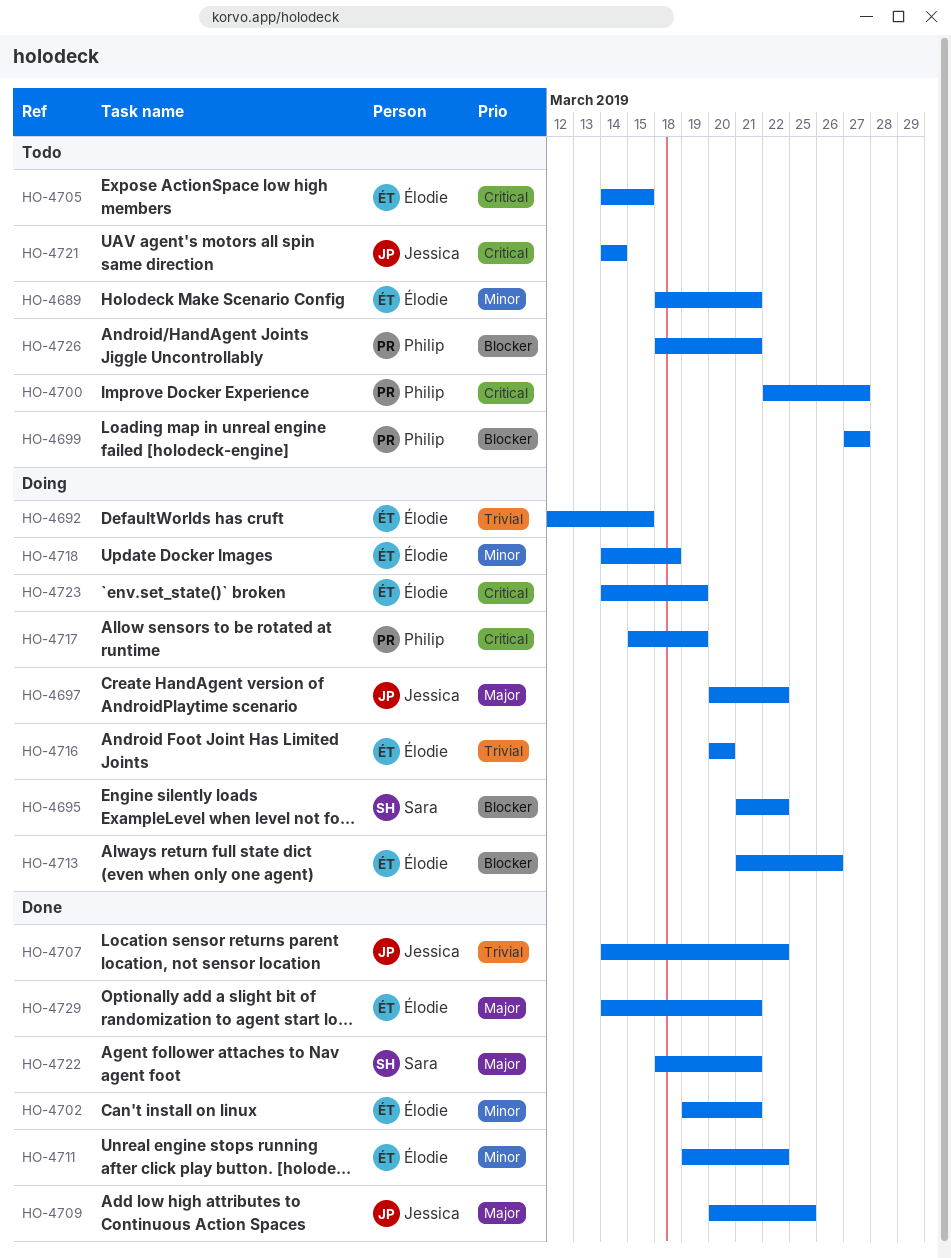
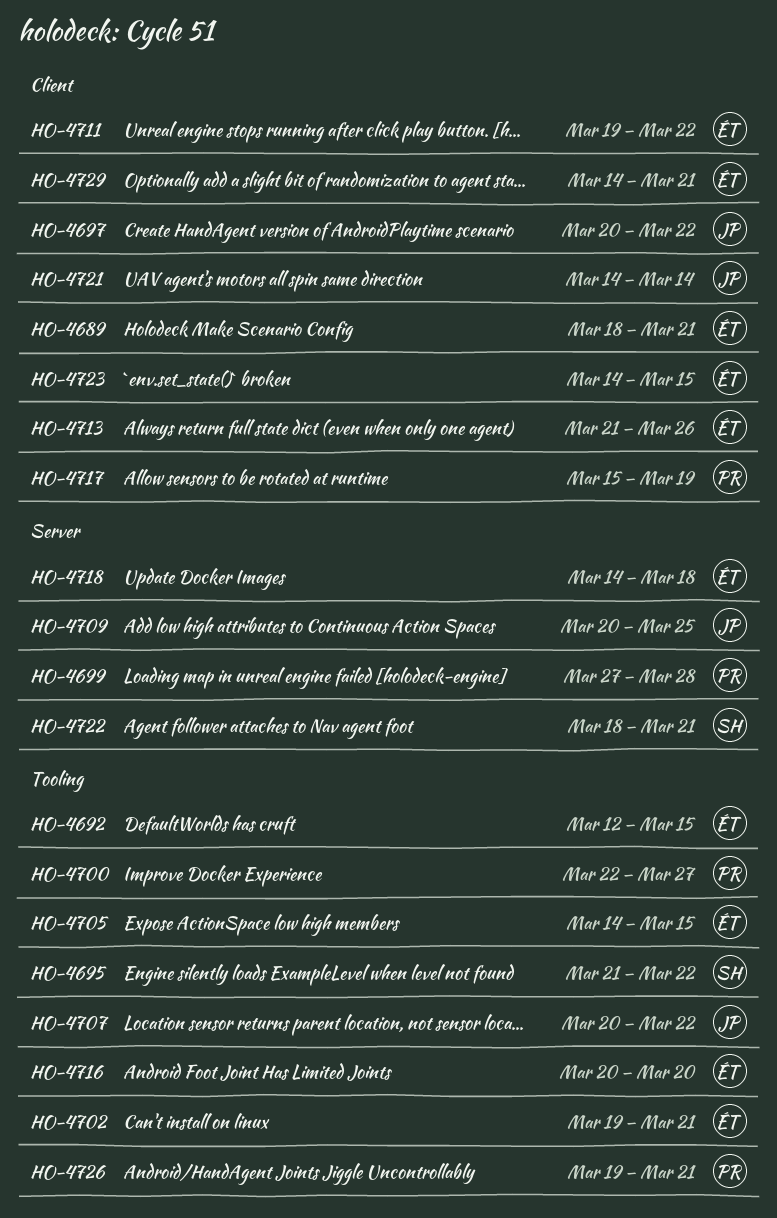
HO-4699, due: Mar 27 -> Mar 28
HO-4707, start: Mar 14 -> Mar 20
HO-4723, due: Mar 19 -> Mar 15
HO-4726, start: Mar 18 -> Mar 19

